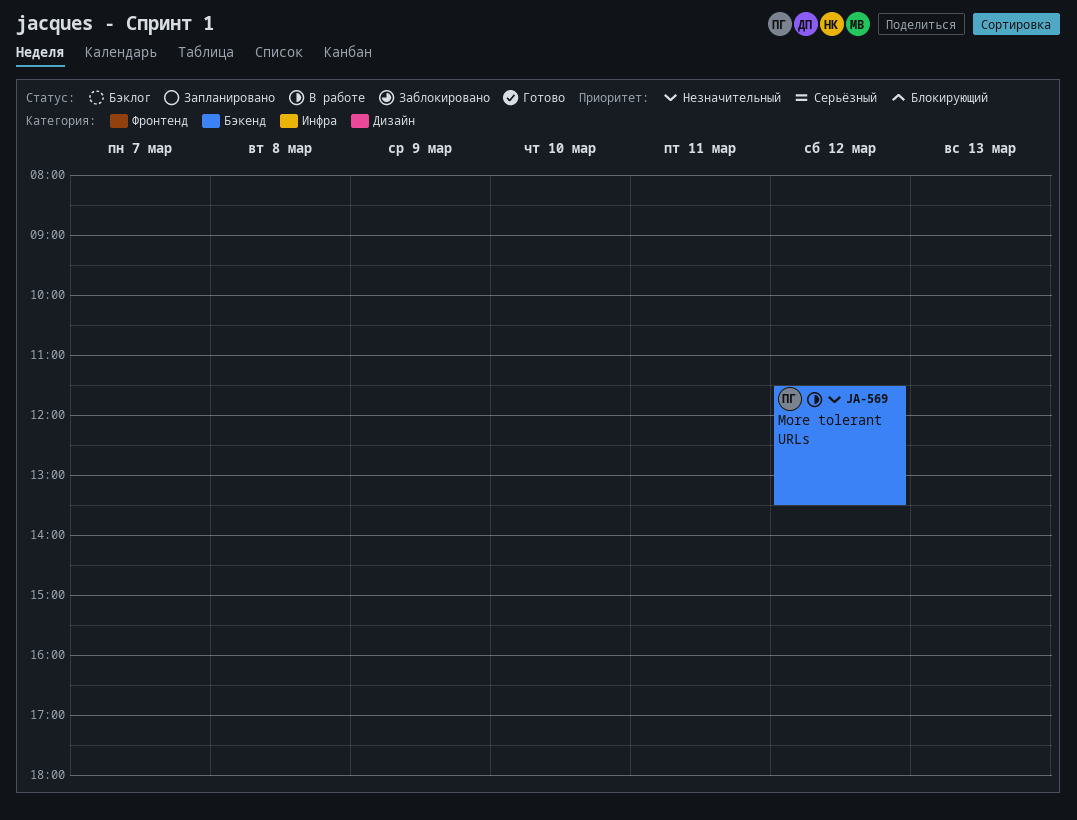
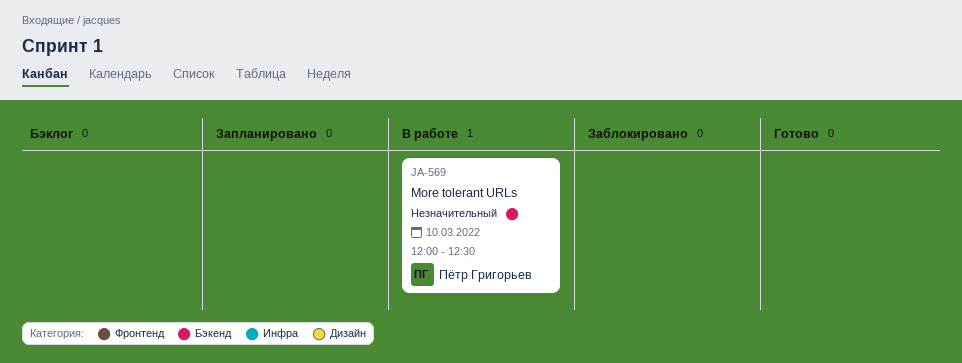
JA-569, day: Mar 12 -> Mar 10
JA-569, begins: 11:30 -> 12:00
JA-569, ends: 13:30 -> 12:30

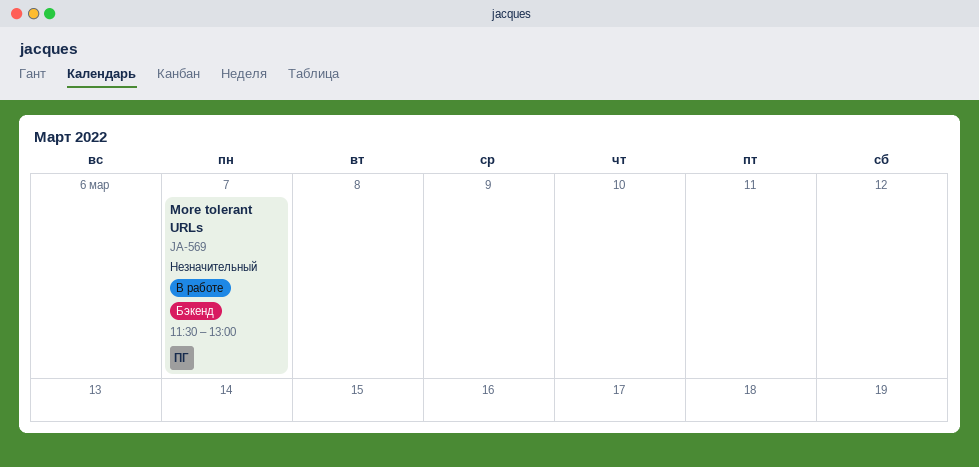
JA-569, day: Mar 10 -> Mar 7
JA-569, begins: 12:00 -> 11:30
JA-569, ends: 12:30 -> 13:00

